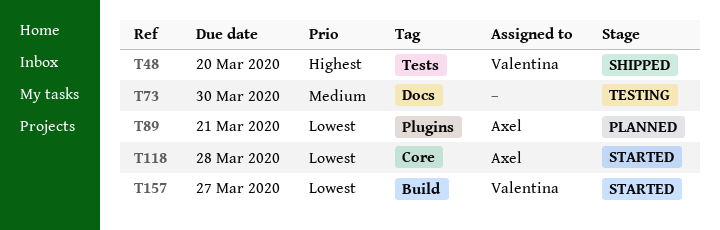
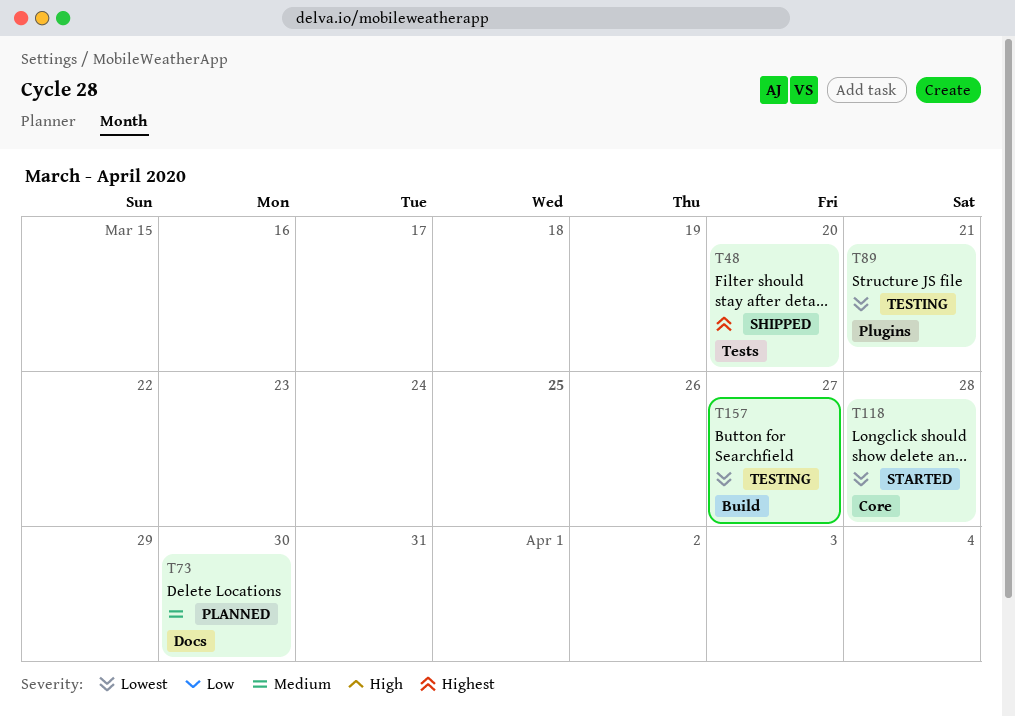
T73, status: Testing -> Planned
T89, status: Planned -> Testing
T157, status: Started -> Testing

